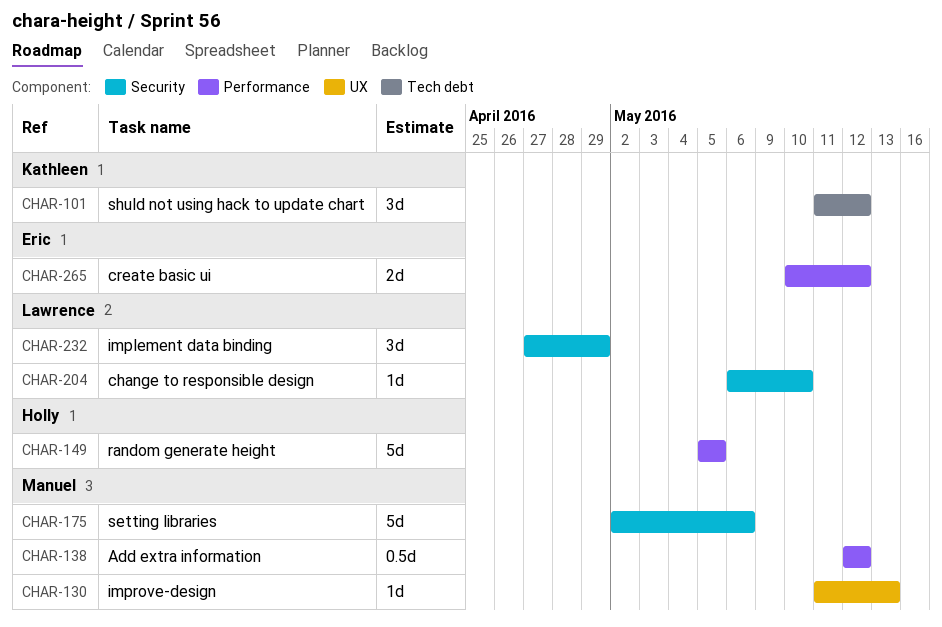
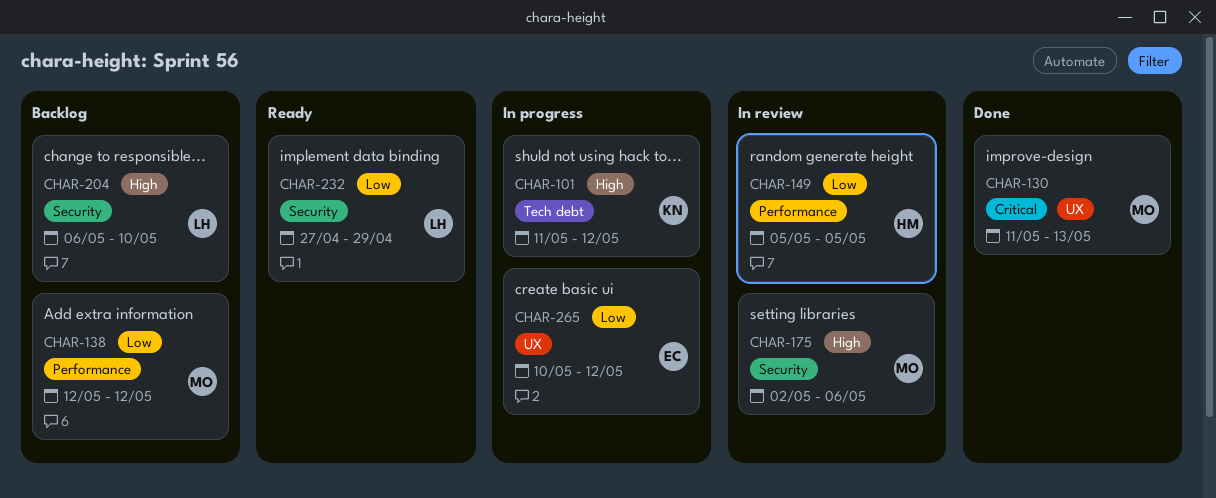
CHAR-265, label: Performance -> UX

